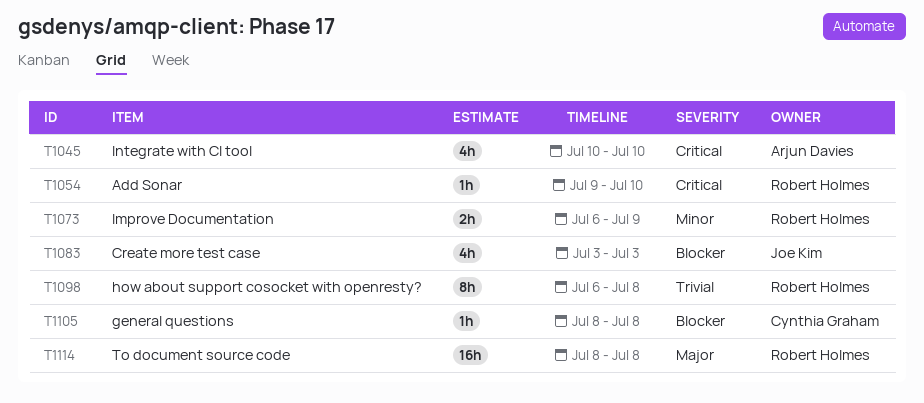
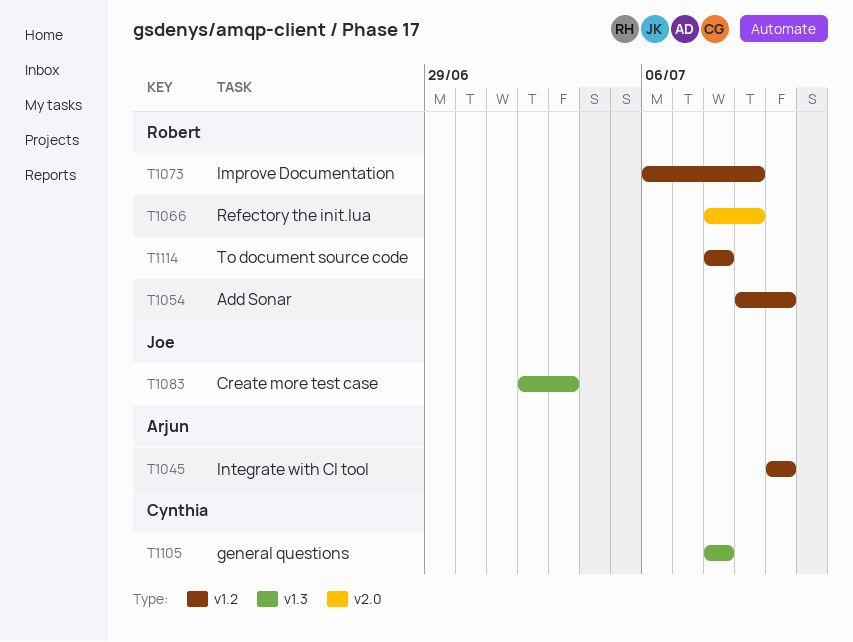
T1066: none -> present
T1083, start: Jul 3 -> Jul 2
T1098: present -> none

